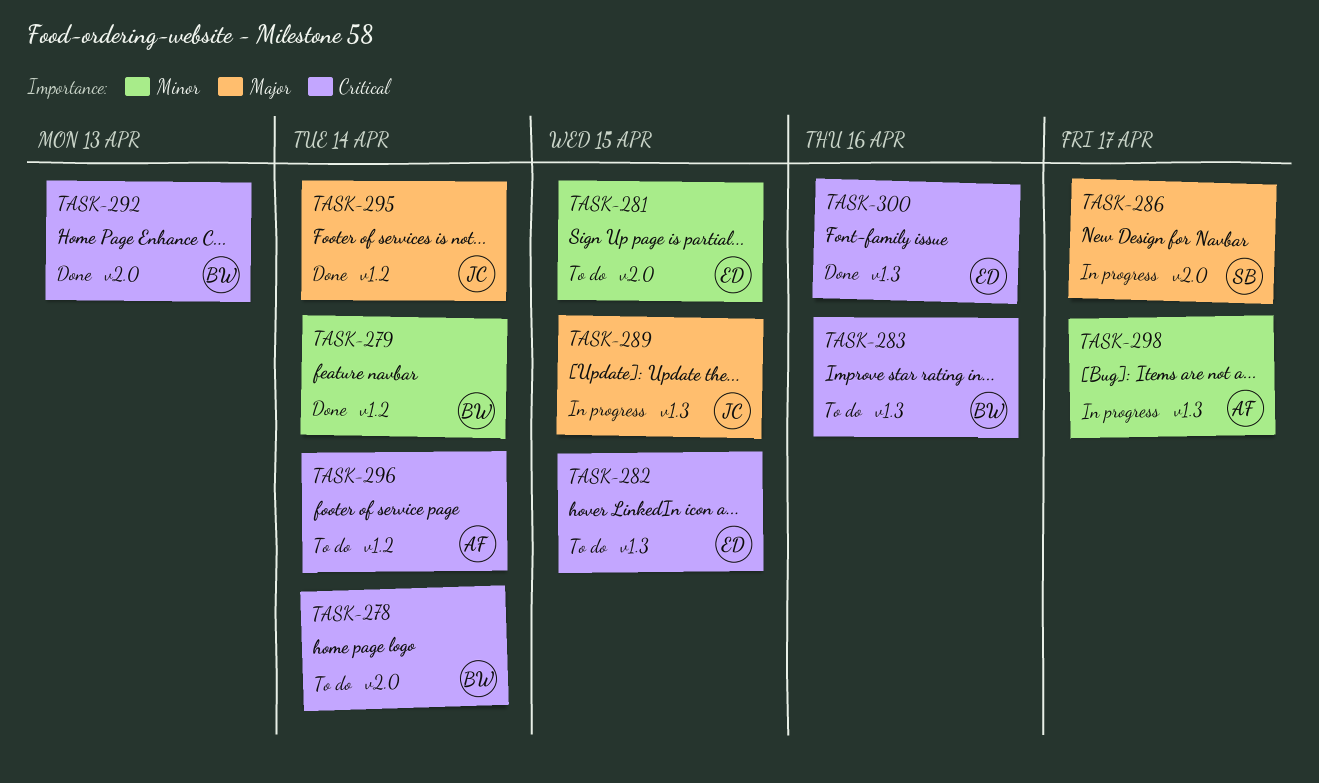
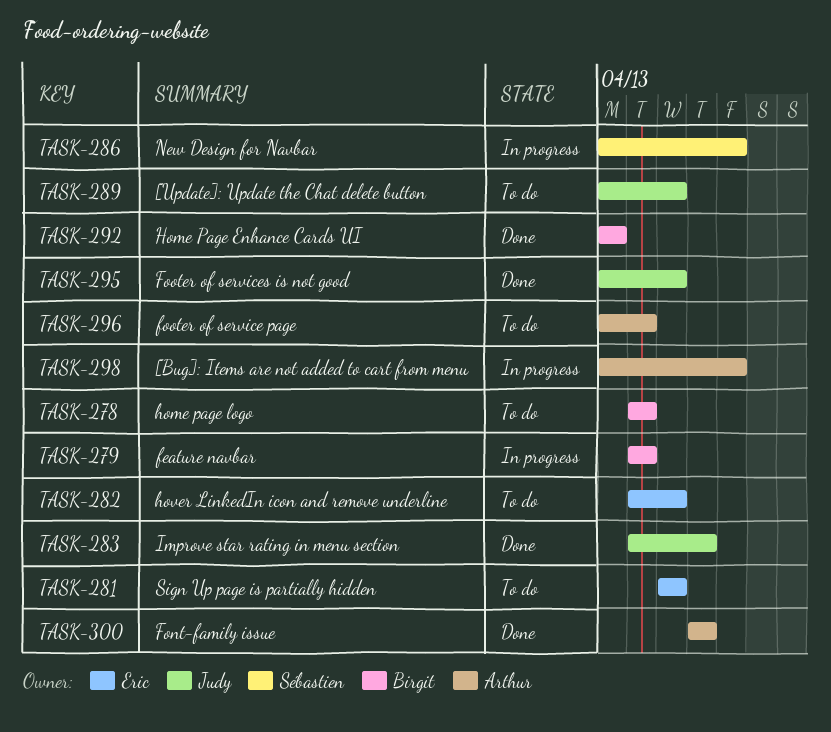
TASK-279, status: Done -> In progress
TASK-283, status: To do -> Done
TASK-283, owner: Birgit -> Judy
TASK-289, status: In progress -> To do
TASK-295, due: Apr 14 -> Apr 15
TASK-300, owner: Eric -> Arthur

